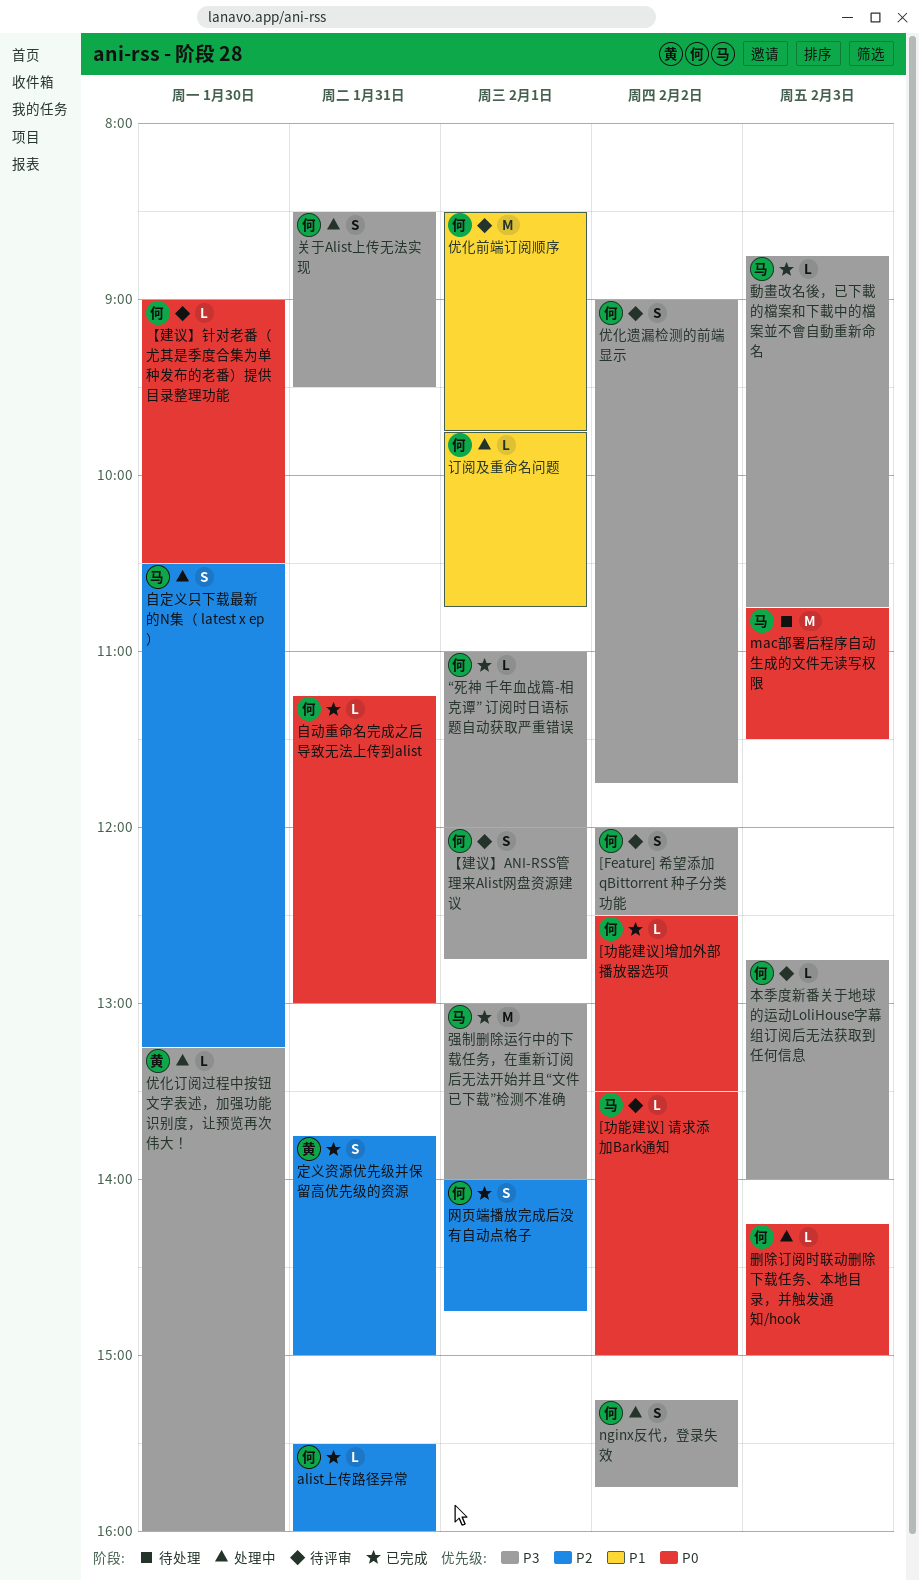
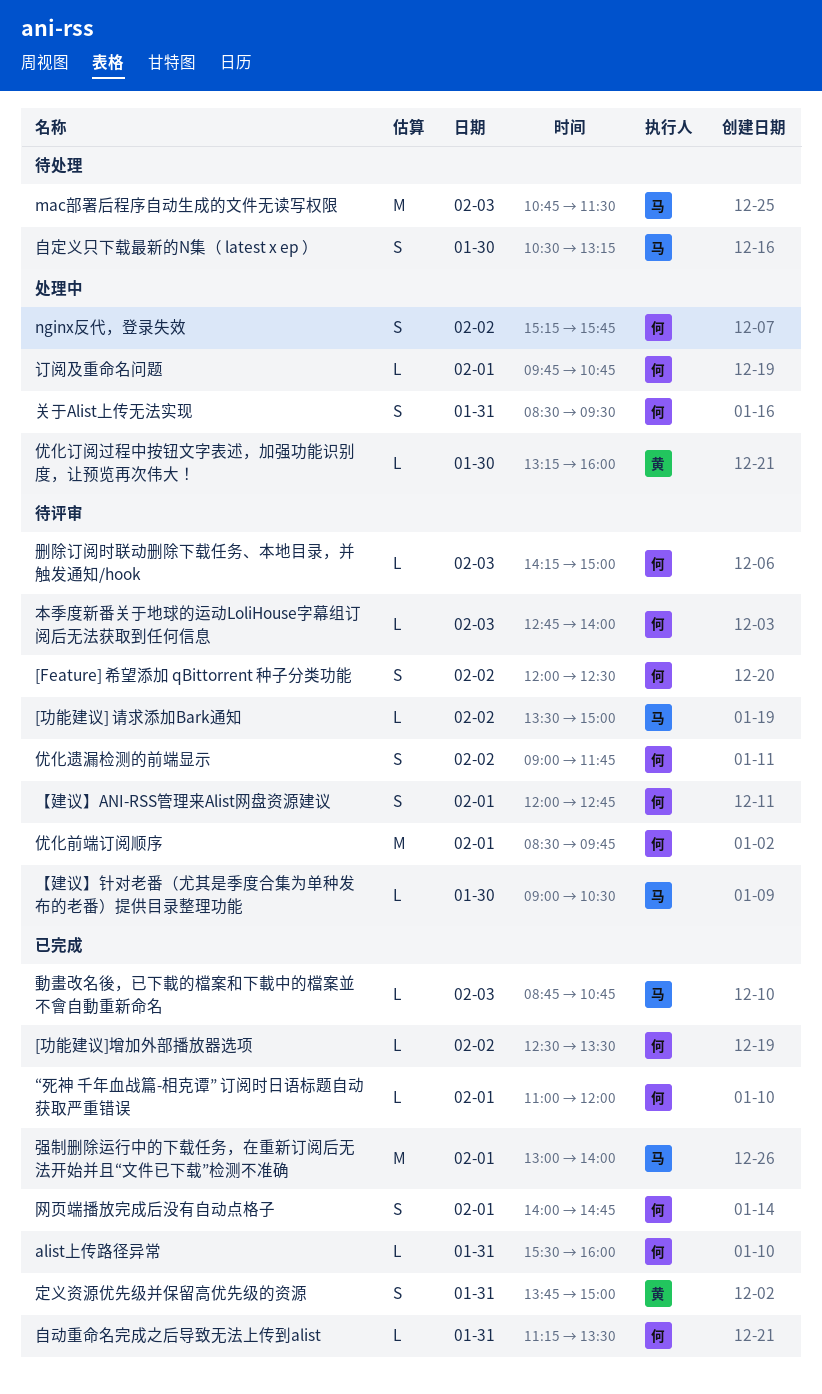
【建议】针对老番（尤其是季度合集为单种发布的老番）提供目录整理功能, owner: 何 -> 马
删除订阅时联动删除下载任务、本地目录，并触发通知/hook, status: 处理中 -> 待评审
自动重命名完成之后导致无法上传到alist, ends: 13:00 -> 13:30
自定义只下载最新的N集（ latest x ep ）, status: 处理中 -> 待处理

